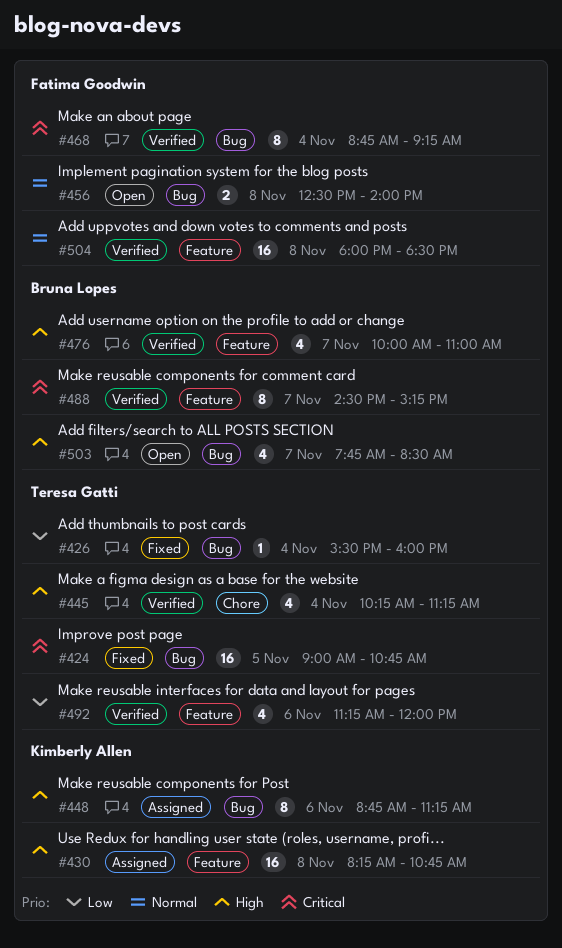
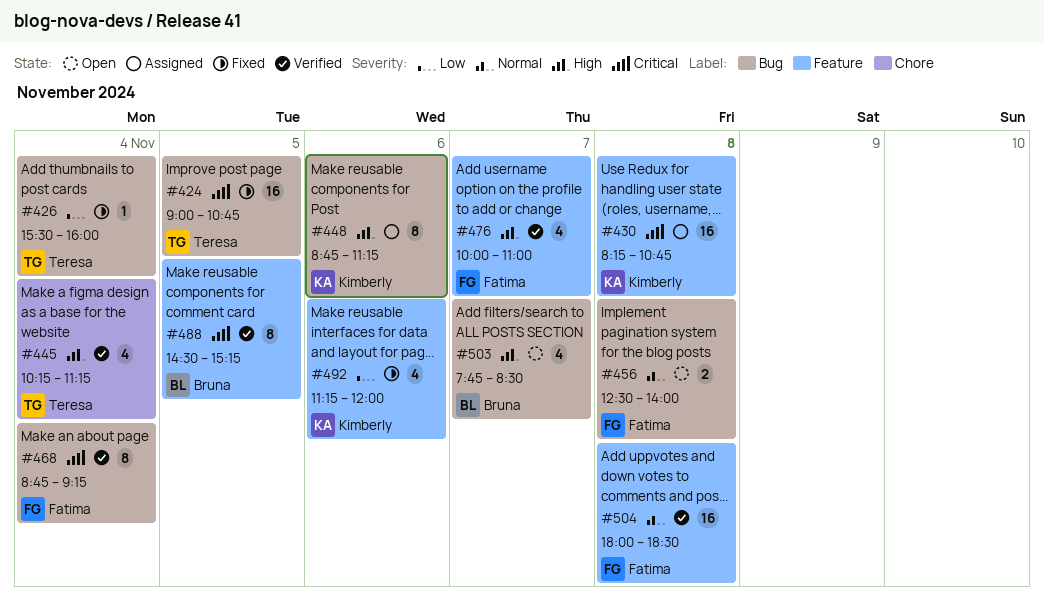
#430, priority: High -> Critical
#476, owner: Bruna Lopes -> Fatima Goodwin
#488, day: Nov 7 -> Nov 5
#492, status: Verified -> Fixed
#492, owner: Teresa Gatti -> Kimberly Allen

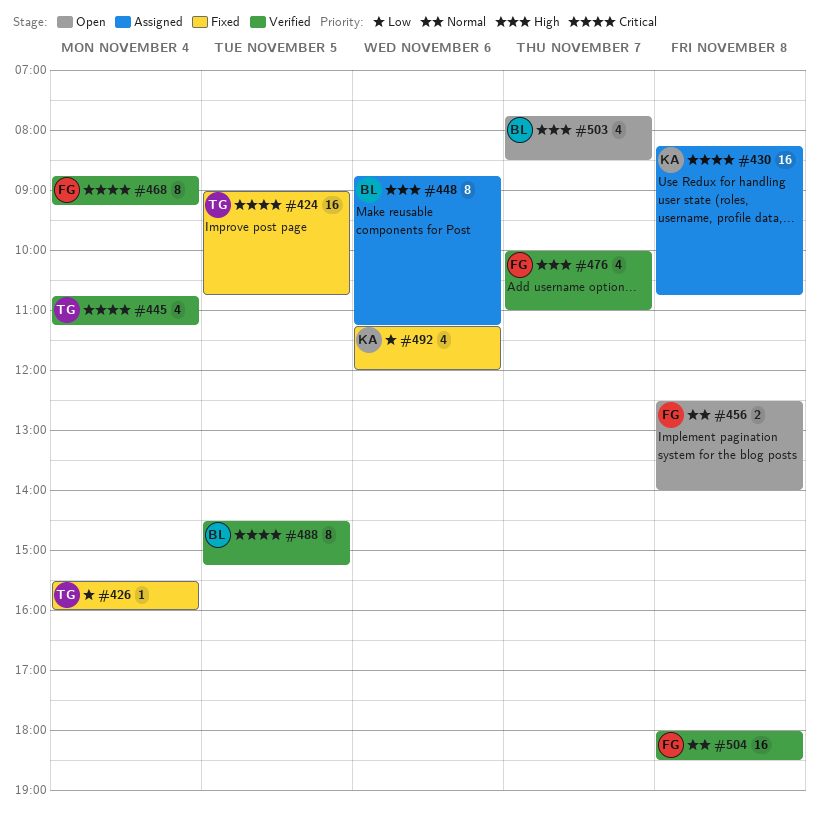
#445, priority: High -> Critical
#445, begins: 10:15 -> 10:45
#448, owner: Kimberly -> Bruna

